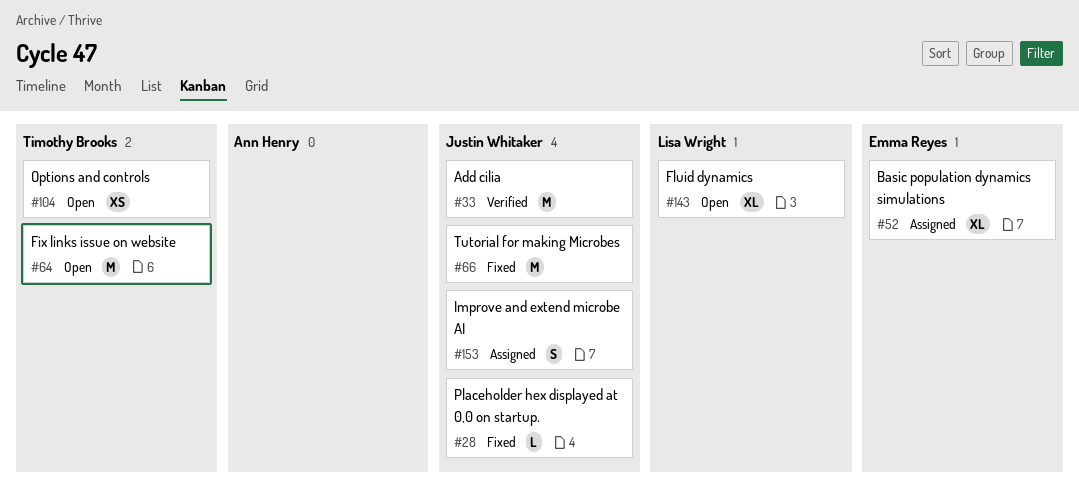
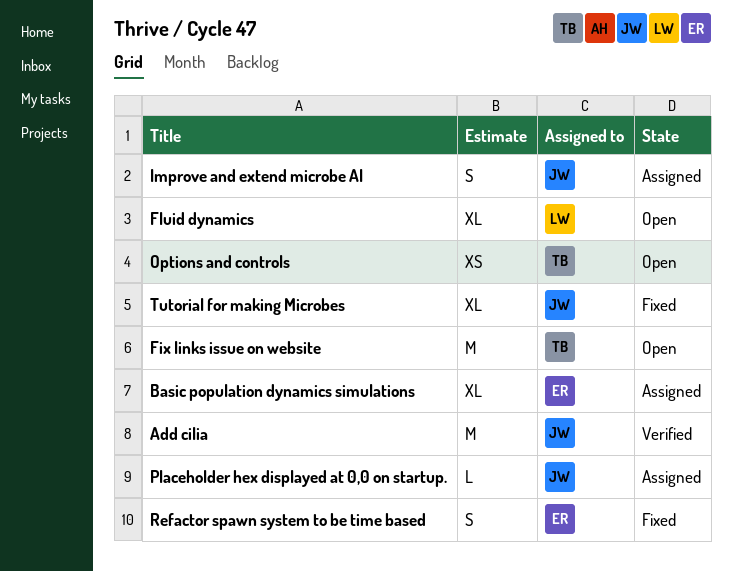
Placeholder hex displayed at 0,0 on startup., status: Fixed -> Assigned
Refactor spawn system to be time based: none -> present
Tutorial for making Microbes, estimate: M -> XL

